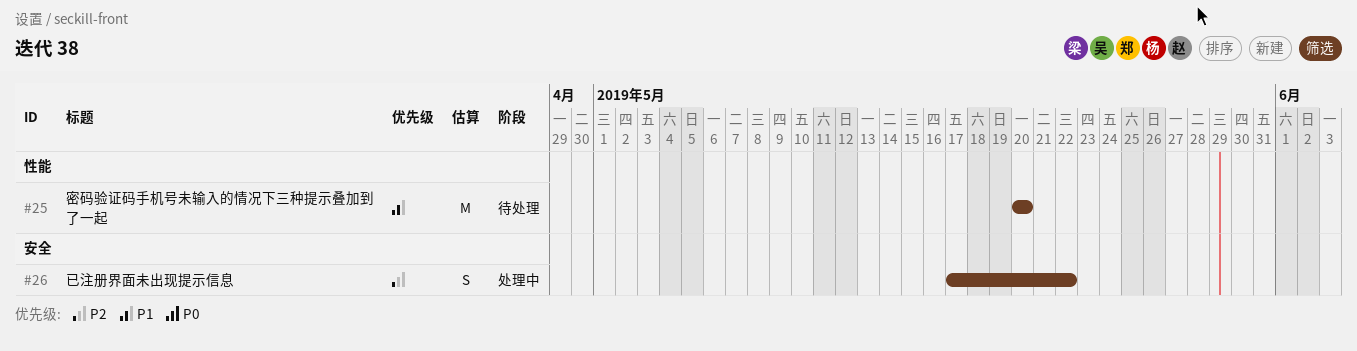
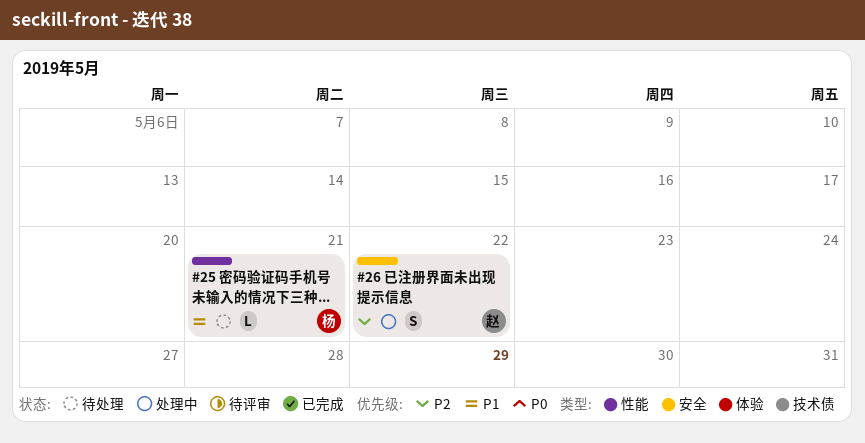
#25, estimate: M -> L
#25, due: May 20 -> May 21

